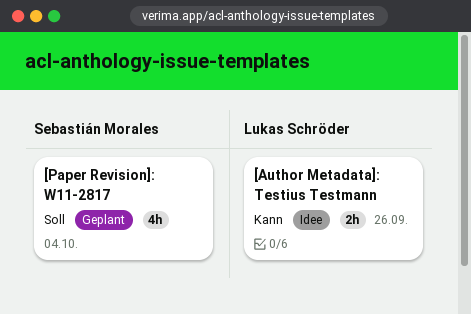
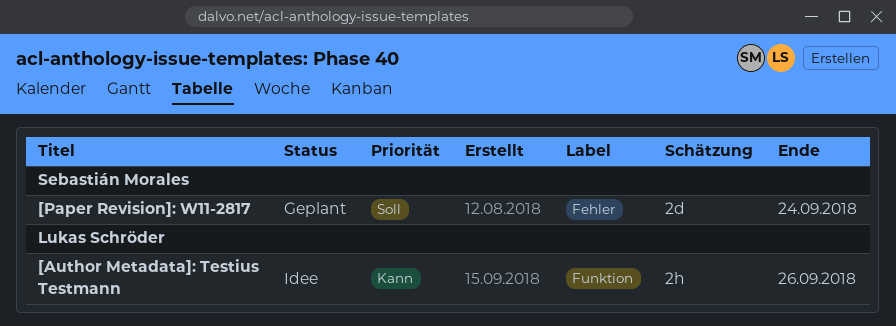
[Paper Revision]: W11-2817, estimate: 4h -> 2d
[Paper Revision]: W11-2817, due: Oct 4 -> Sep 24

